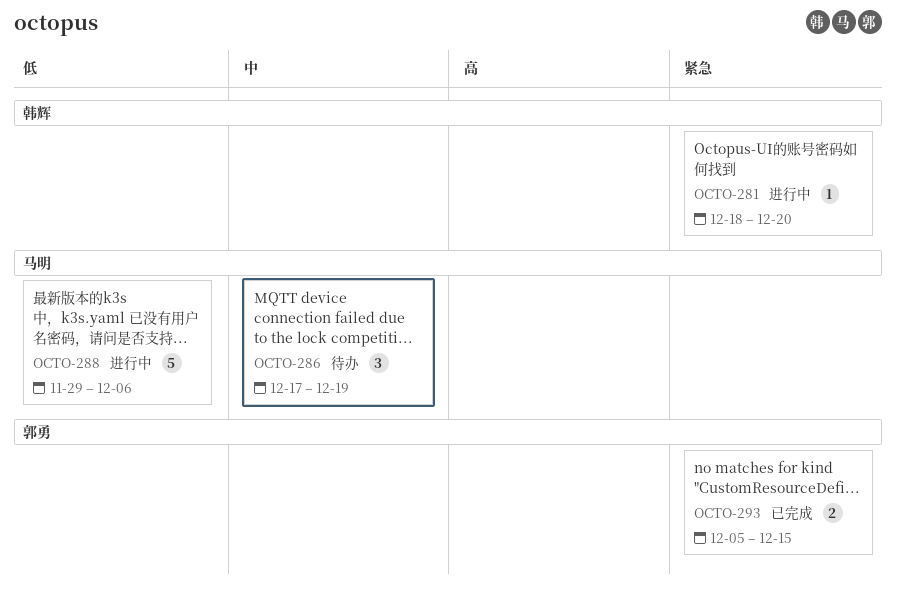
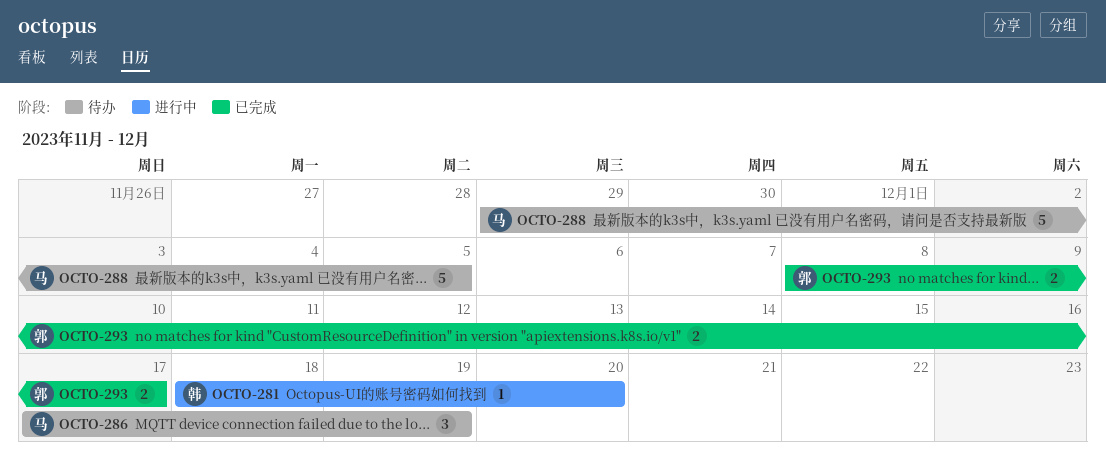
OCTO-288, status: 进行中 -> 待办
OCTO-288, due: Dec 6 -> Dec 5
OCTO-293, start: Dec 5 -> Dec 8
OCTO-293, due: Dec 15 -> Dec 17

